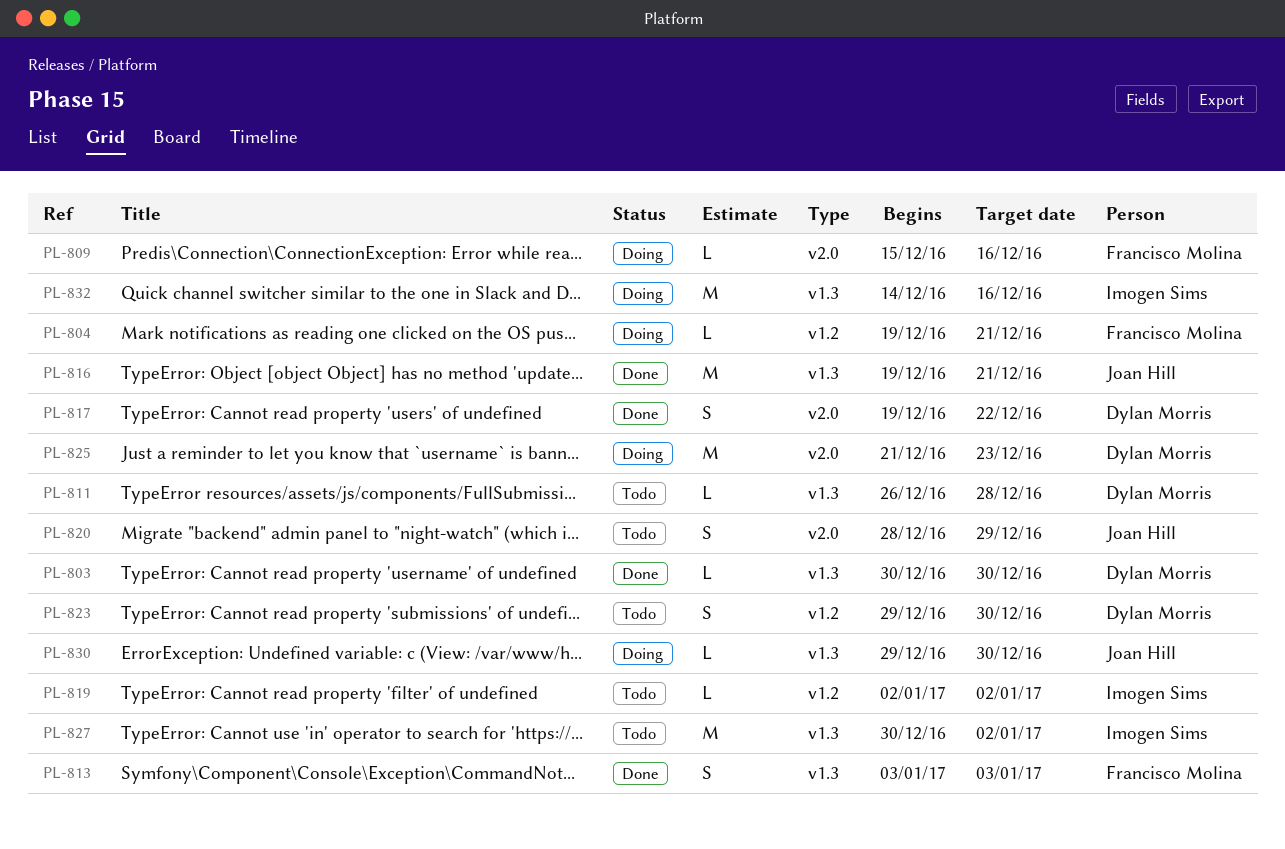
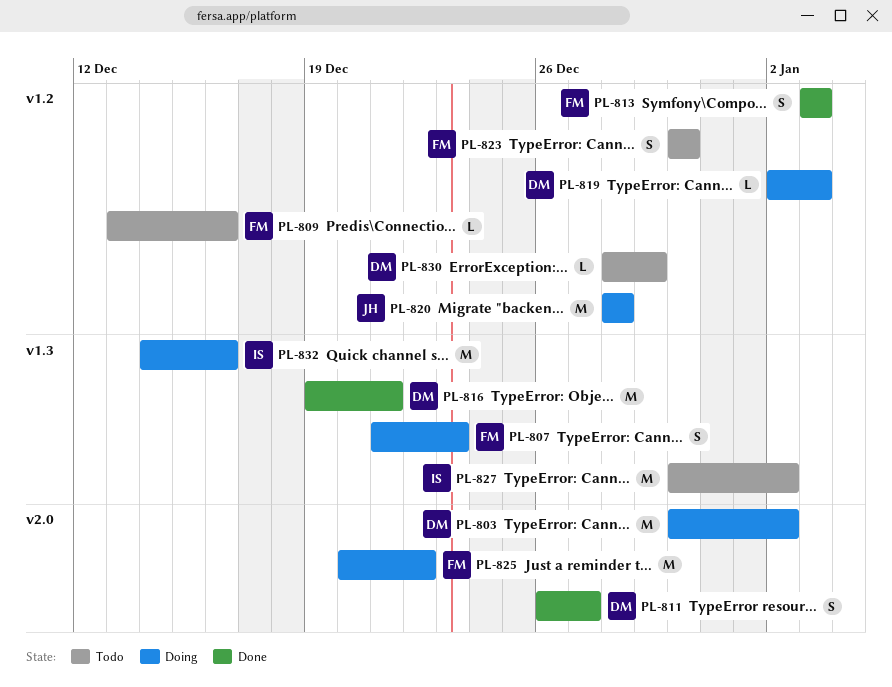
PL-803, status: Done -> Doing
PL-803, label: v1.3 -> v2.0
PL-803, estimate: L -> M
PL-803, due: Dec 30 -> Jan 2
PL-804: present -> none
PL-807: none -> present
PL-809, status: Doing -> Todo
PL-809, label: v2.0 -> v1.2
PL-809, start: Dec 15 -> Dec 13
PL-811, status: Todo -> Done
PL-811, label: v1.3 -> v2.0
PL-811, estimate: L -> S
PL-811, due: Dec 28 -> Dec 27
PL-813, label: v1.3 -> v1.2
PL-816, owner: Joan Hill -> Dylan Morris
PL-817: present -> none
PL-819, status: Todo -> Doing
PL-819, owner: Imogen Sims -> Dylan Morris
PL-819, due: Jan 2 -> Jan 3
PL-820, status: Todo -> Doing
PL-820, label: v2.0 -> v1.2
PL-820, estimate: S -> M
PL-820, due: Dec 29 -> Dec 28
PL-823, owner: Dylan Morris -> Francisco Molina
PL-823, start: Dec 29 -> Dec 30
PL-825, owner: Dylan Morris -> Francisco Molina
PL-825, start: Dec 21 -> Dec 20
PL-825, due: Dec 23 -> Dec 22
PL-830, status: Doing -> Todo
PL-830, owner: Joan Hill -> Dylan Morris
PL-830, label: v1.3 -> v1.2
PL-830, start: Dec 29 -> Dec 28
PL-830, due: Dec 30 -> Dec 29

